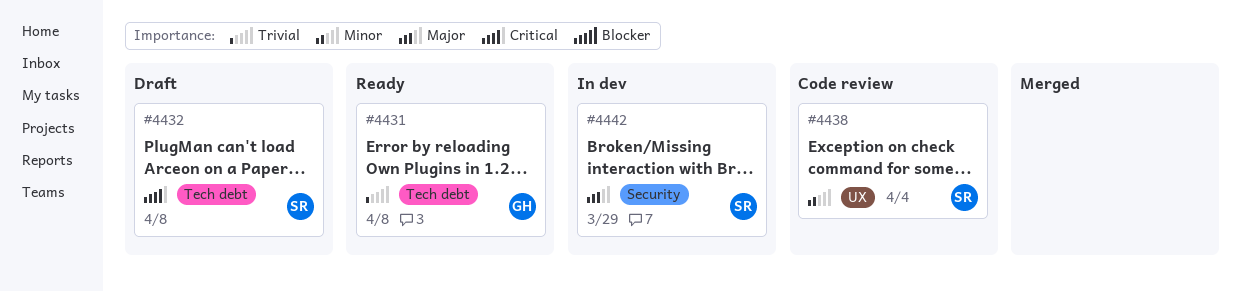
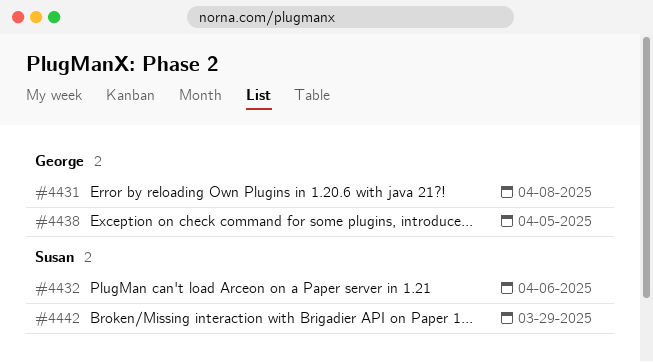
#4432, due: Apr 8 -> Apr 6
#4438, owner: Susan -> George
#4438, due: Apr 4 -> Apr 5

